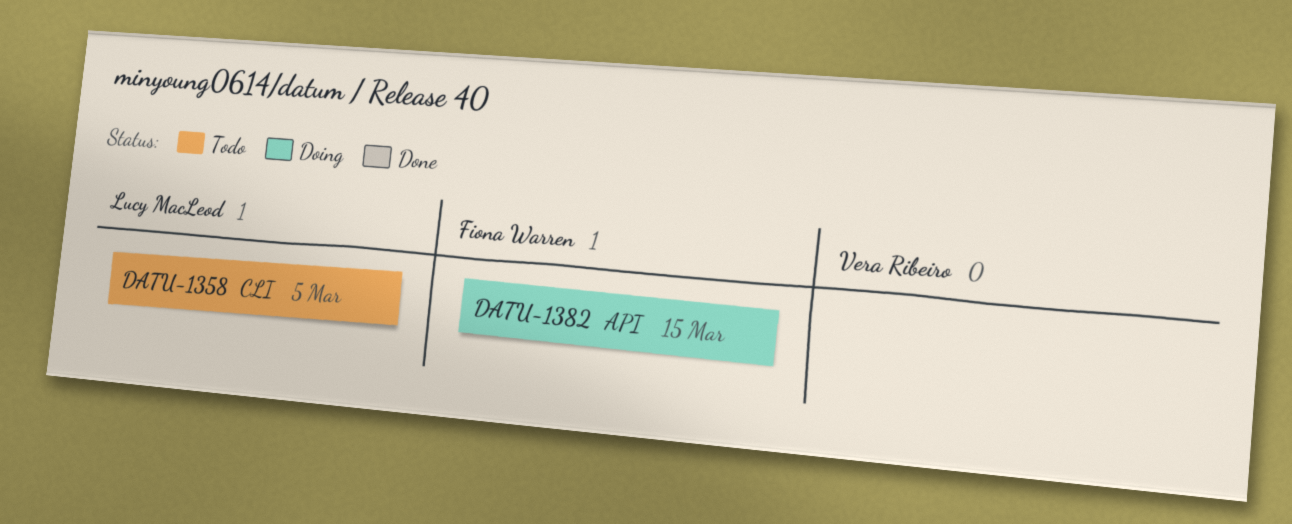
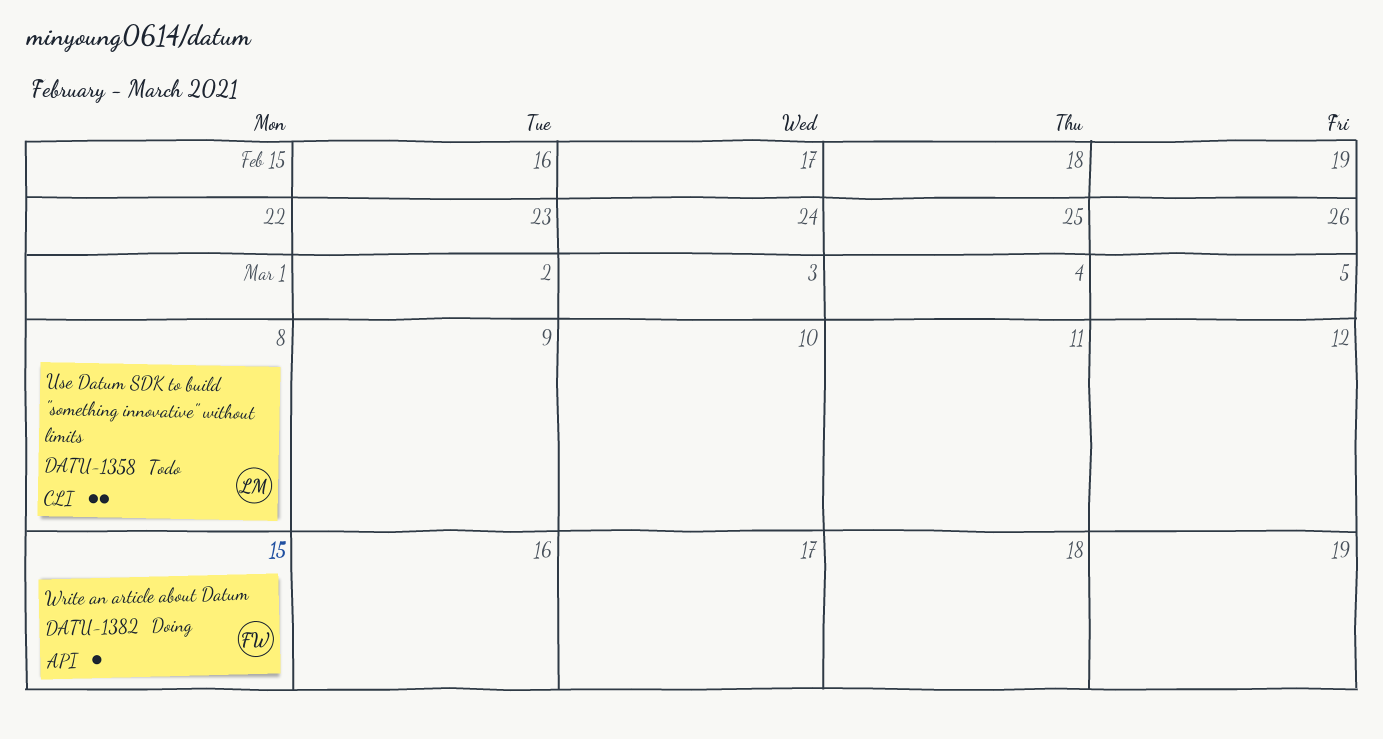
DATU-1358, due: Mar 5 -> Mar 8

